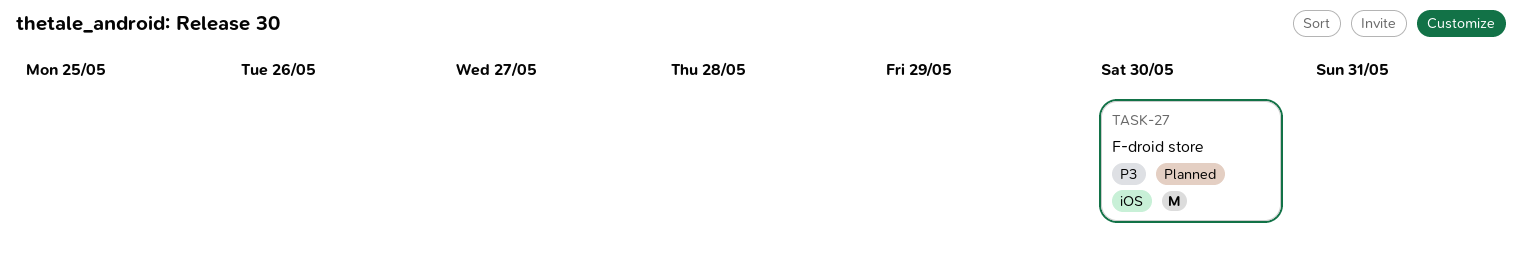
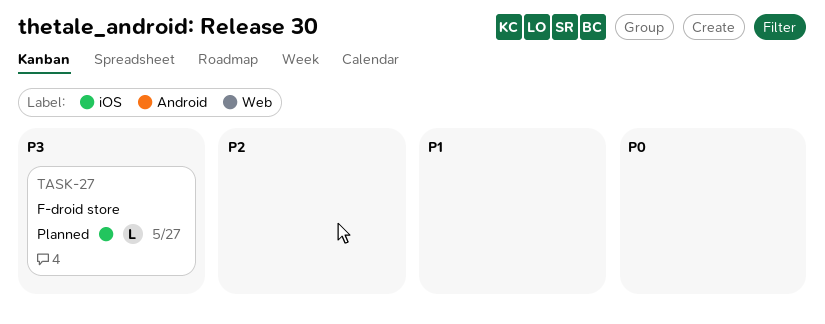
TASK-27, estimate: M -> L
TASK-27, due: May 30 -> May 27

